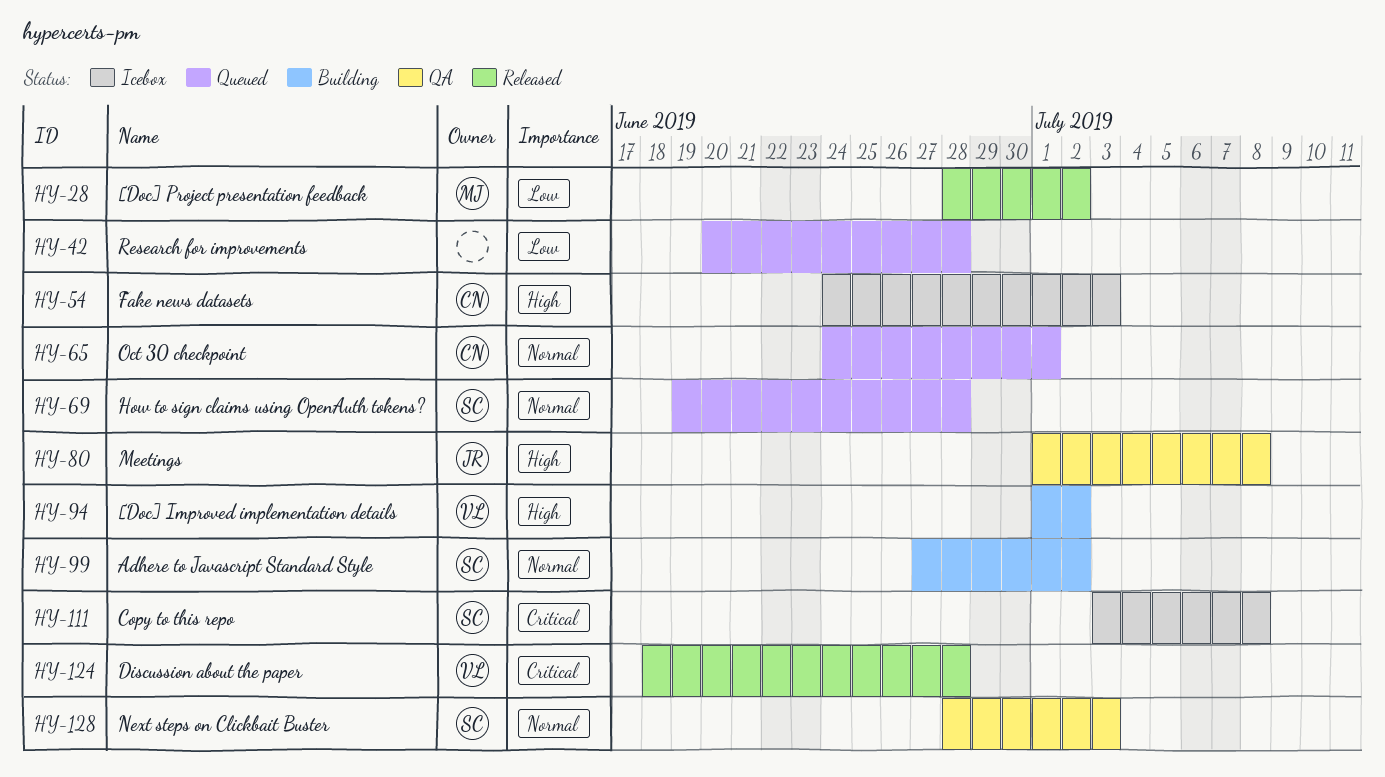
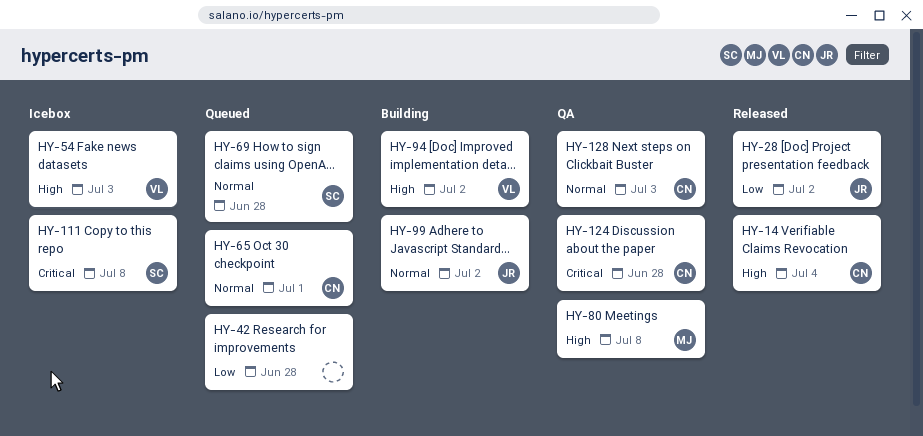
HY-14: none -> present
HY-28, owner: MJ -> JR
HY-54, owner: CN -> VL
HY-80, owner: JR -> MJ
HY-99, owner: SC -> JR
HY-124, status: Released -> QA
HY-124, owner: VL -> CN
HY-128, owner: SC -> CN

